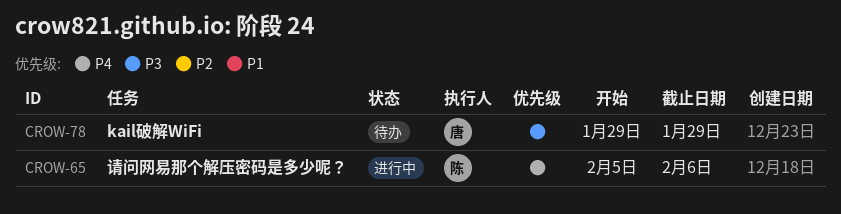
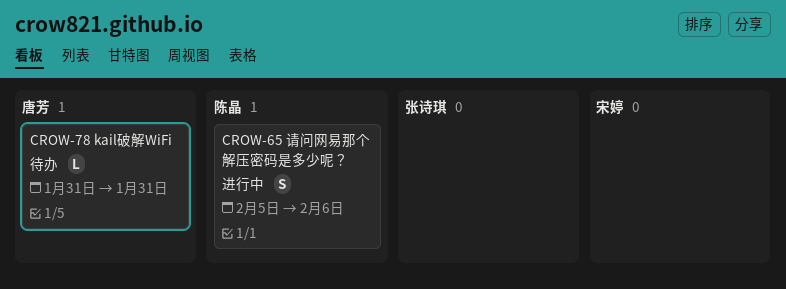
CROW-78, start: Jan 29 -> Jan 31
CROW-78, due: Jan 29 -> Jan 31

